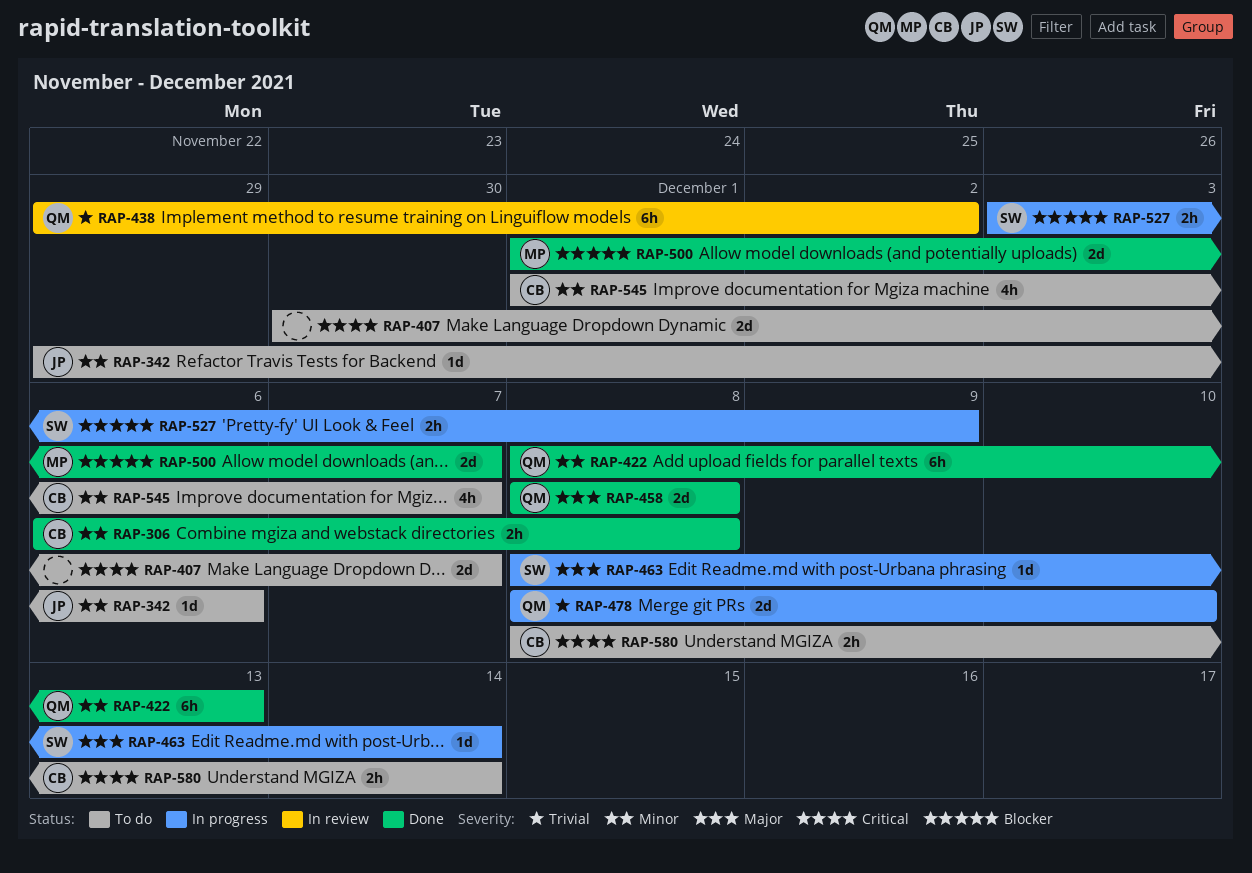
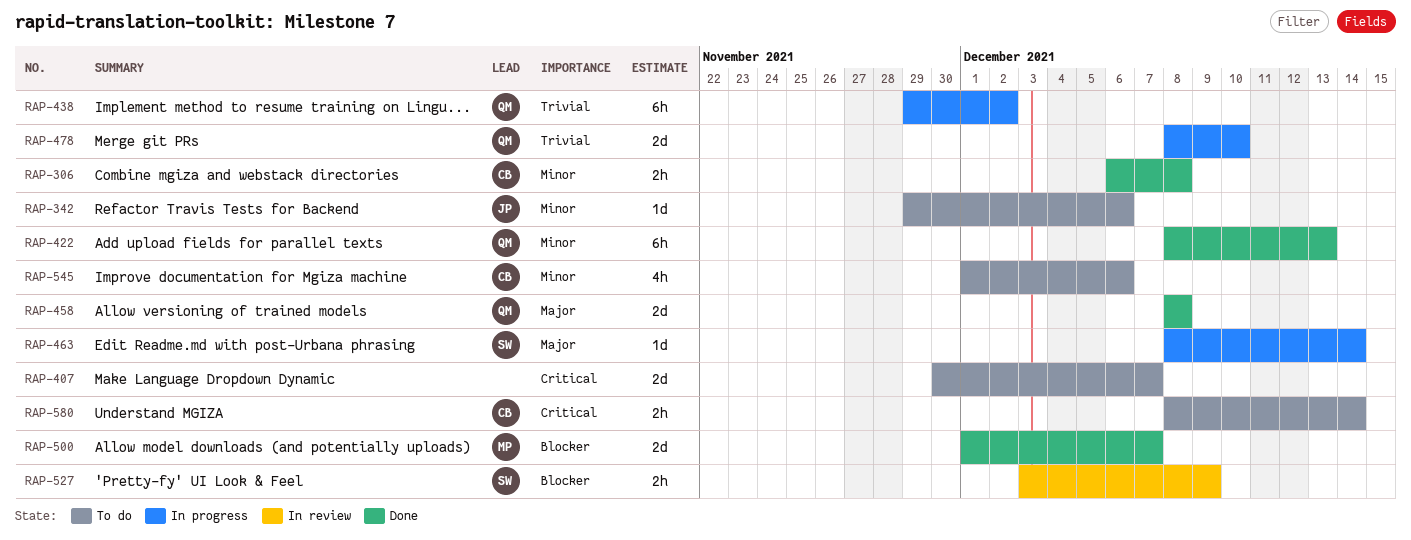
RAP-438, status: In review -> In progress
RAP-527, status: In progress -> In review
RAP-545, due: Dec 7 -> Dec 6

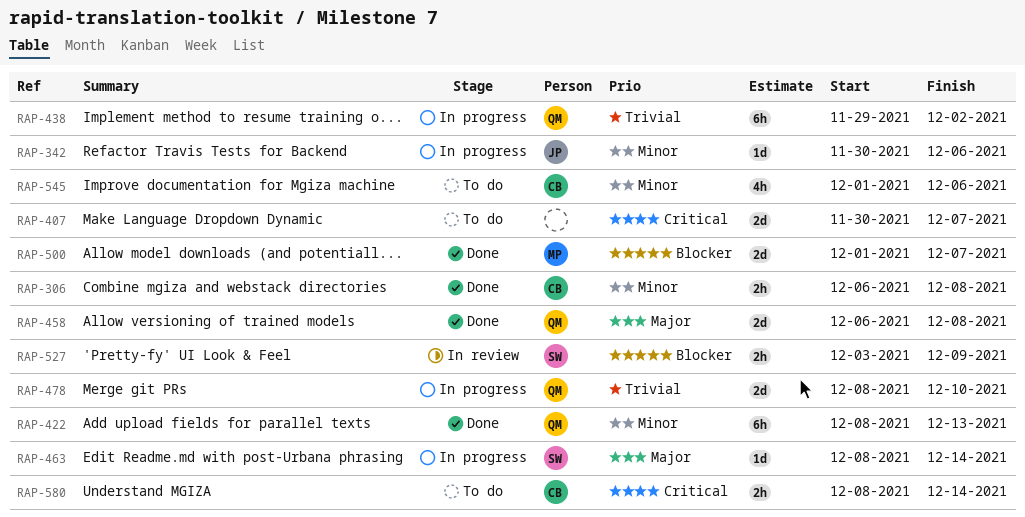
RAP-342, status: To do -> In progress
RAP-342, start: Nov 29 -> Nov 30
RAP-458, start: Dec 8 -> Dec 6

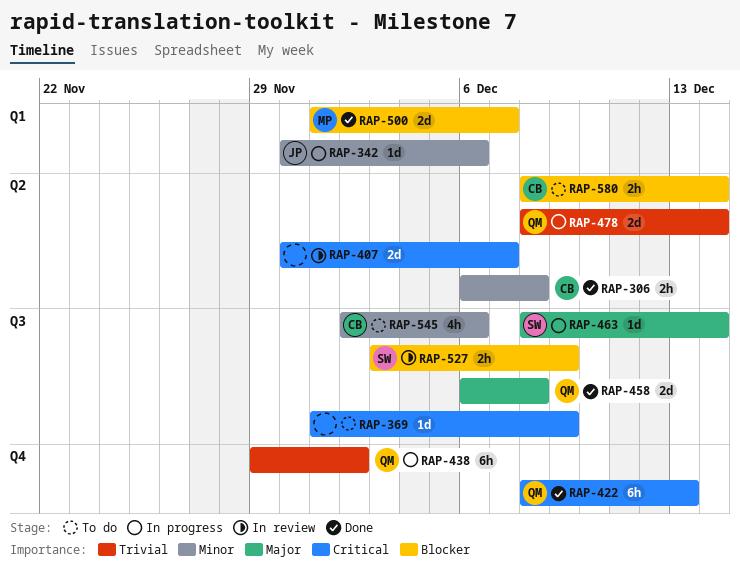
RAP-369: none -> present
RAP-407, status: To do -> In review
RAP-422, priority: Minor -> Critical
RAP-478, due: Dec 10 -> Dec 14
RAP-545, start: Dec 1 -> Dec 2
RAP-580, priority: Critical -> Blocker

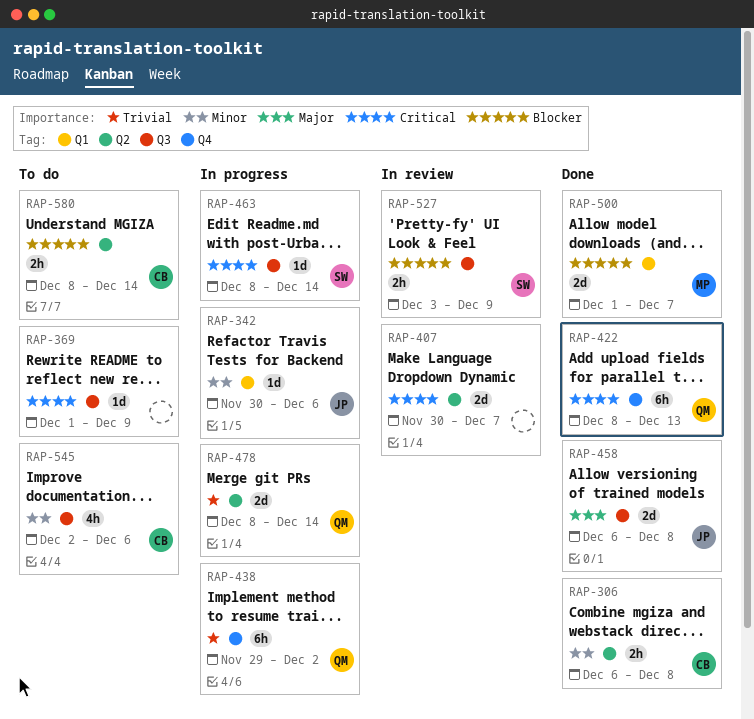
RAP-458, owner: QM -> JP
RAP-463, priority: Major -> Critical

